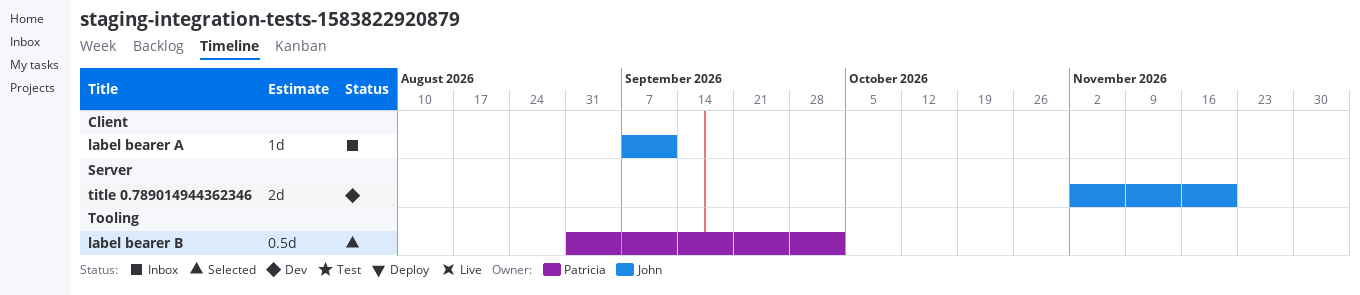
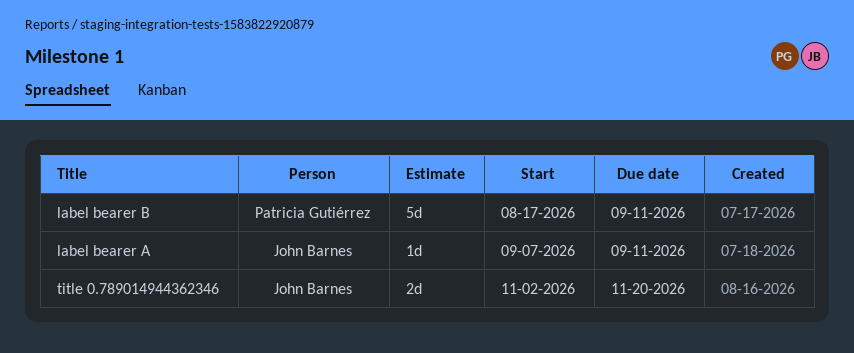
label bearer B, estimate: 0.5d -> 5d
label bearer B, start: Aug 31 -> Aug 17
label bearer B, due: Oct 2 -> Sep 11

